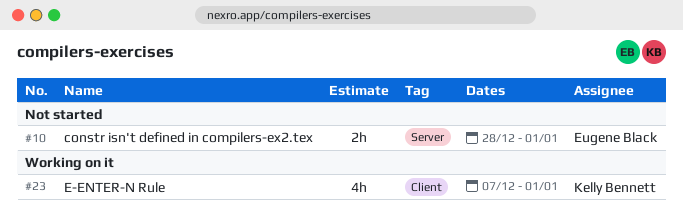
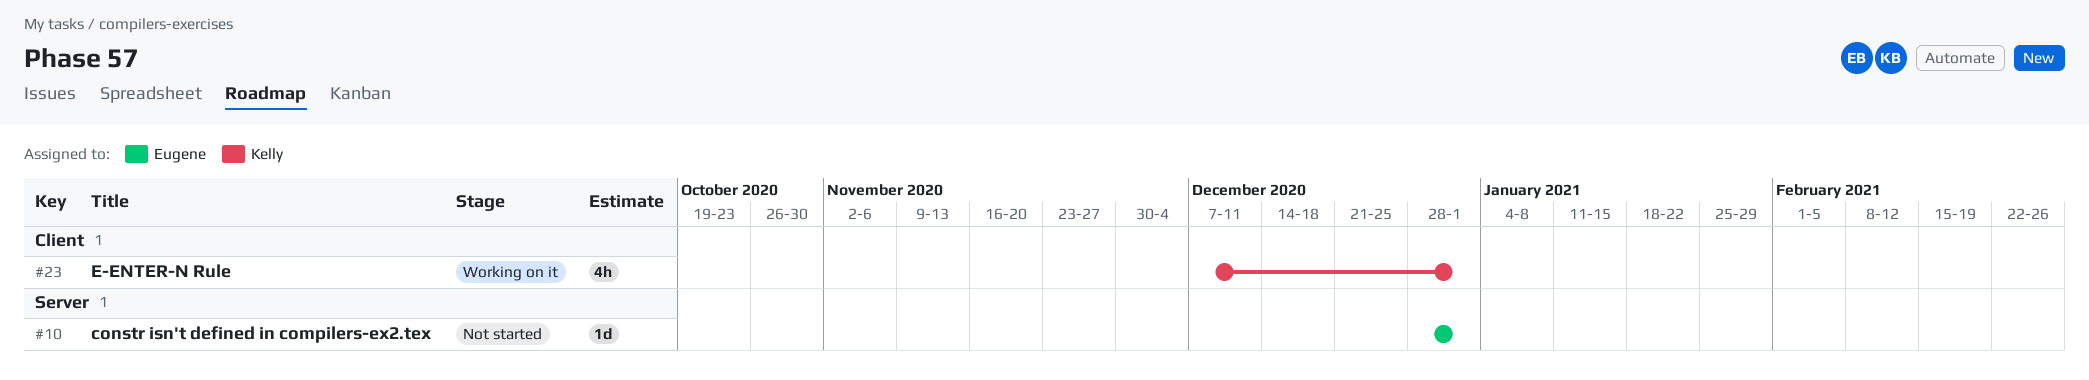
#10, estimate: 2h -> 1d

